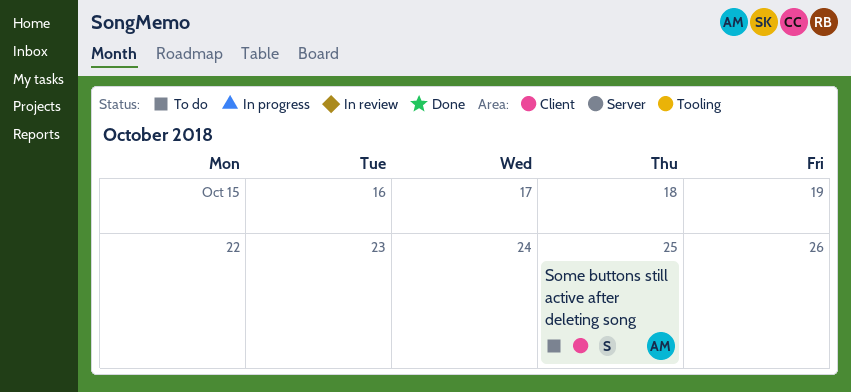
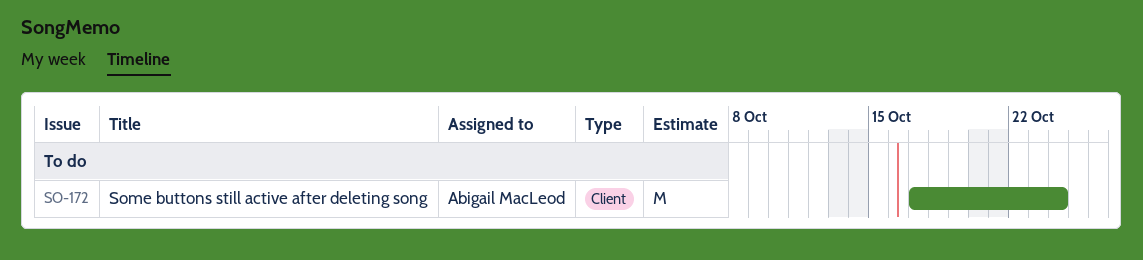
Some buttons still active after deleting song, estimate: S -> M
Some buttons still active after deleting song, due: Oct 25 -> Oct 24

